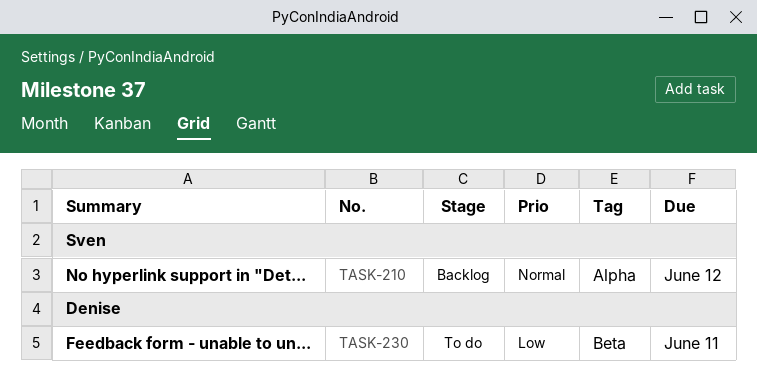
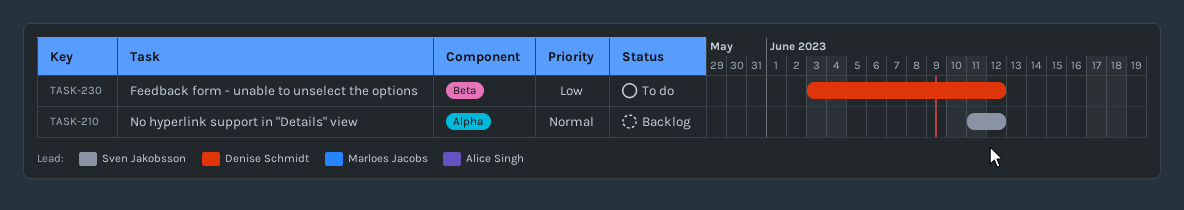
TASK-230, due: Jun 11 -> Jun 12

